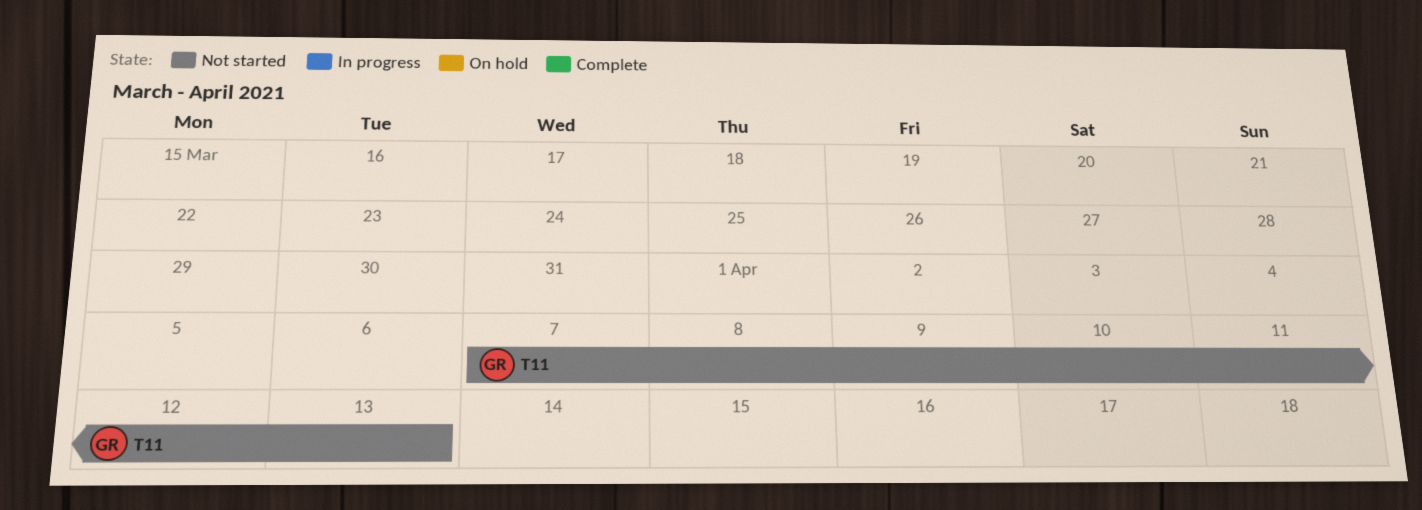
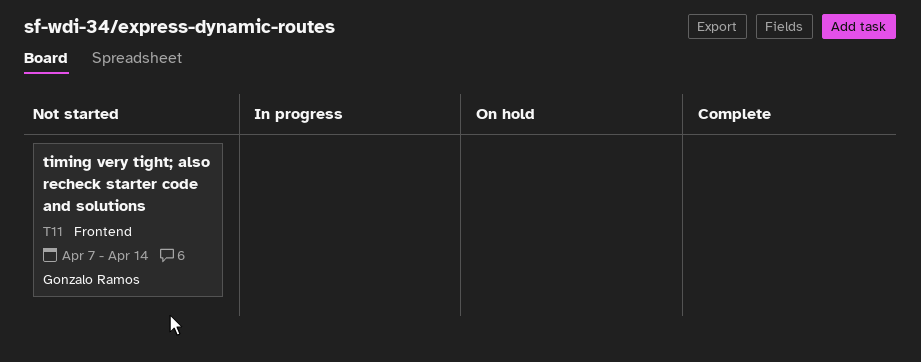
T11, due: Apr 13 -> Apr 14

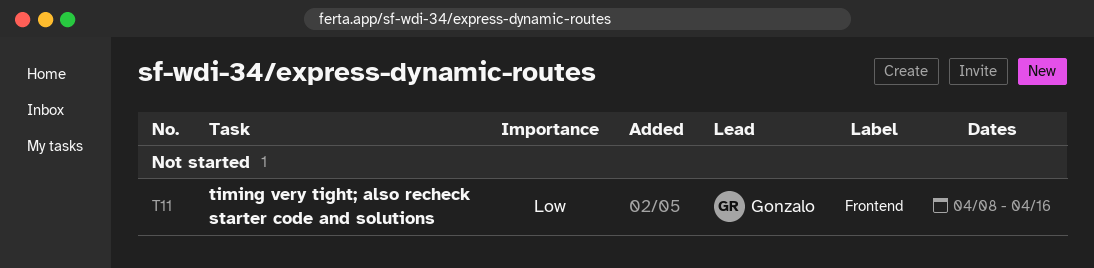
T11, start: Apr 7 -> Apr 8
T11, due: Apr 14 -> Apr 16

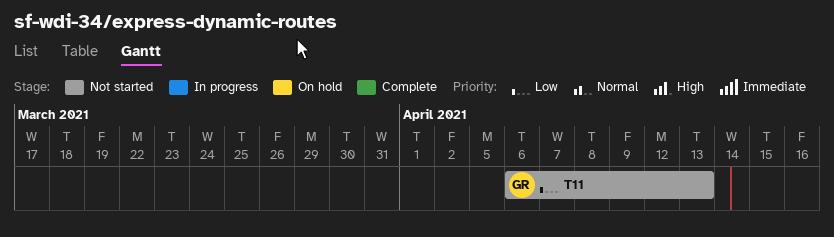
T11, start: Apr 8 -> Apr 6
T11, due: Apr 16 -> Apr 13

